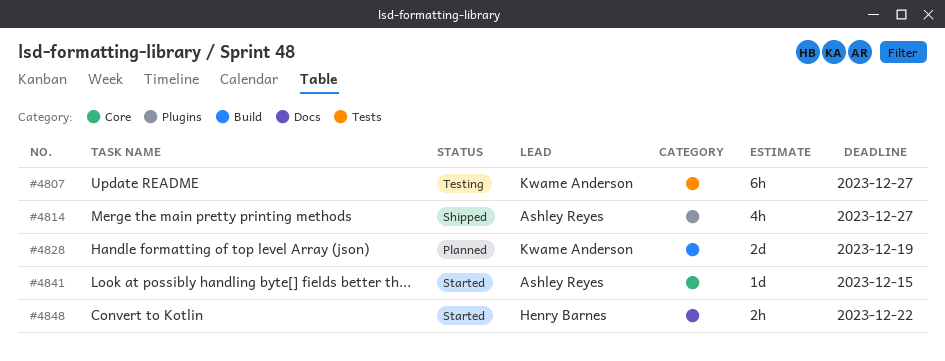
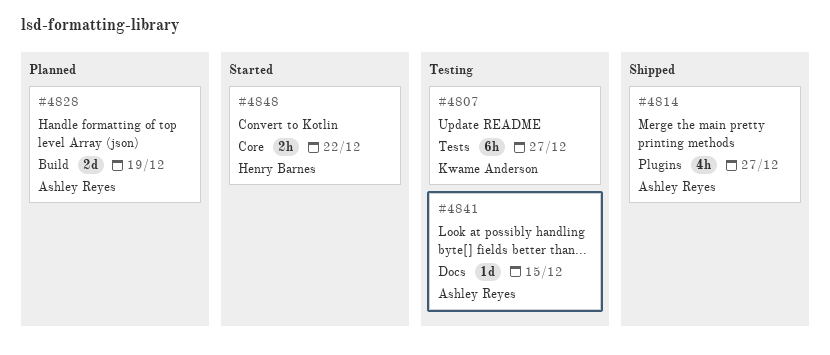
#4828, owner: Kwame Anderson -> Ashley Reyes
#4841, status: Started -> Testing
#4841, label: Core -> Docs
#4848, label: Docs -> Core

